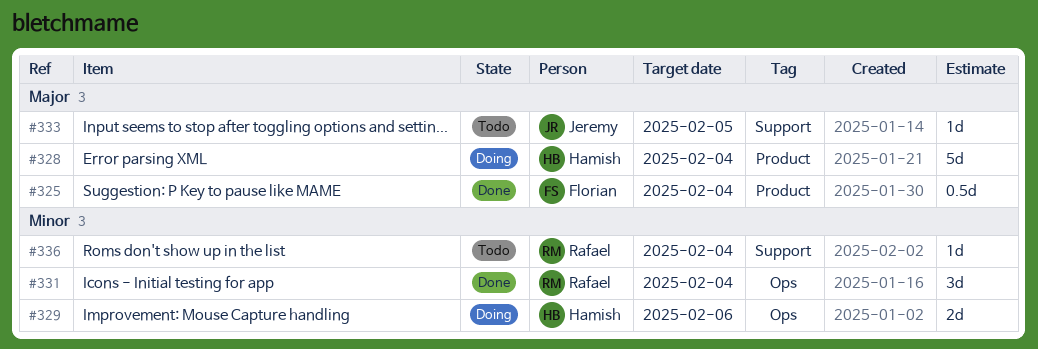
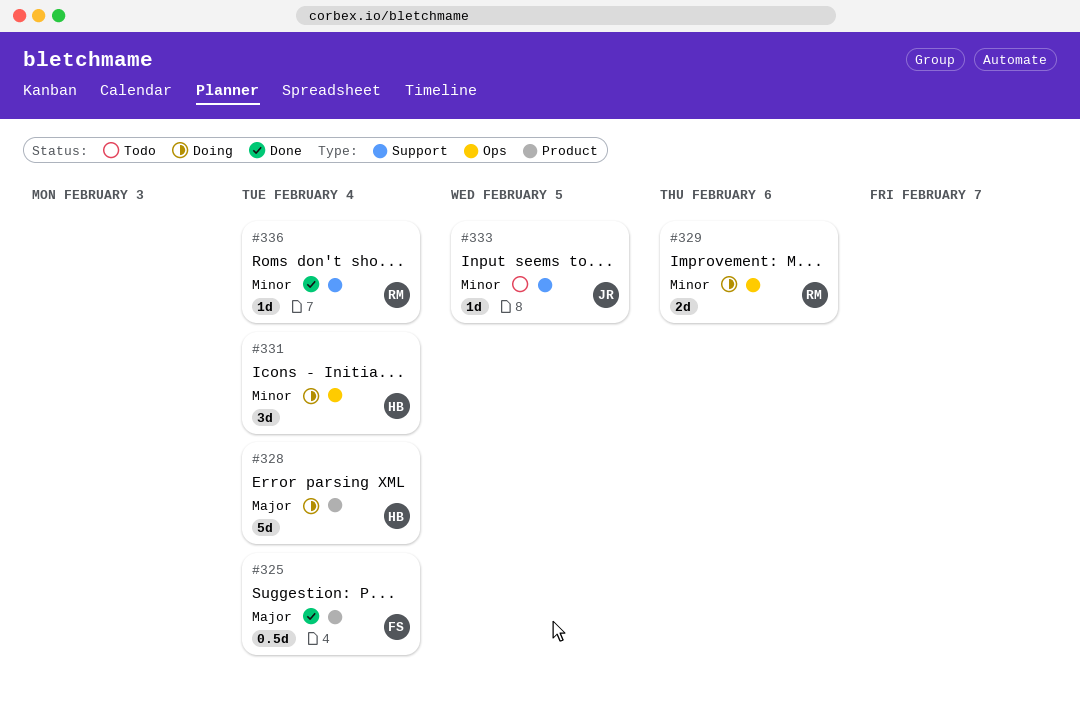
#329, owner: Hamish -> Rafael
#331, status: Done -> Doing
#331, owner: Rafael -> Hamish
#333, priority: Major -> Minor
#336, status: Todo -> Done

